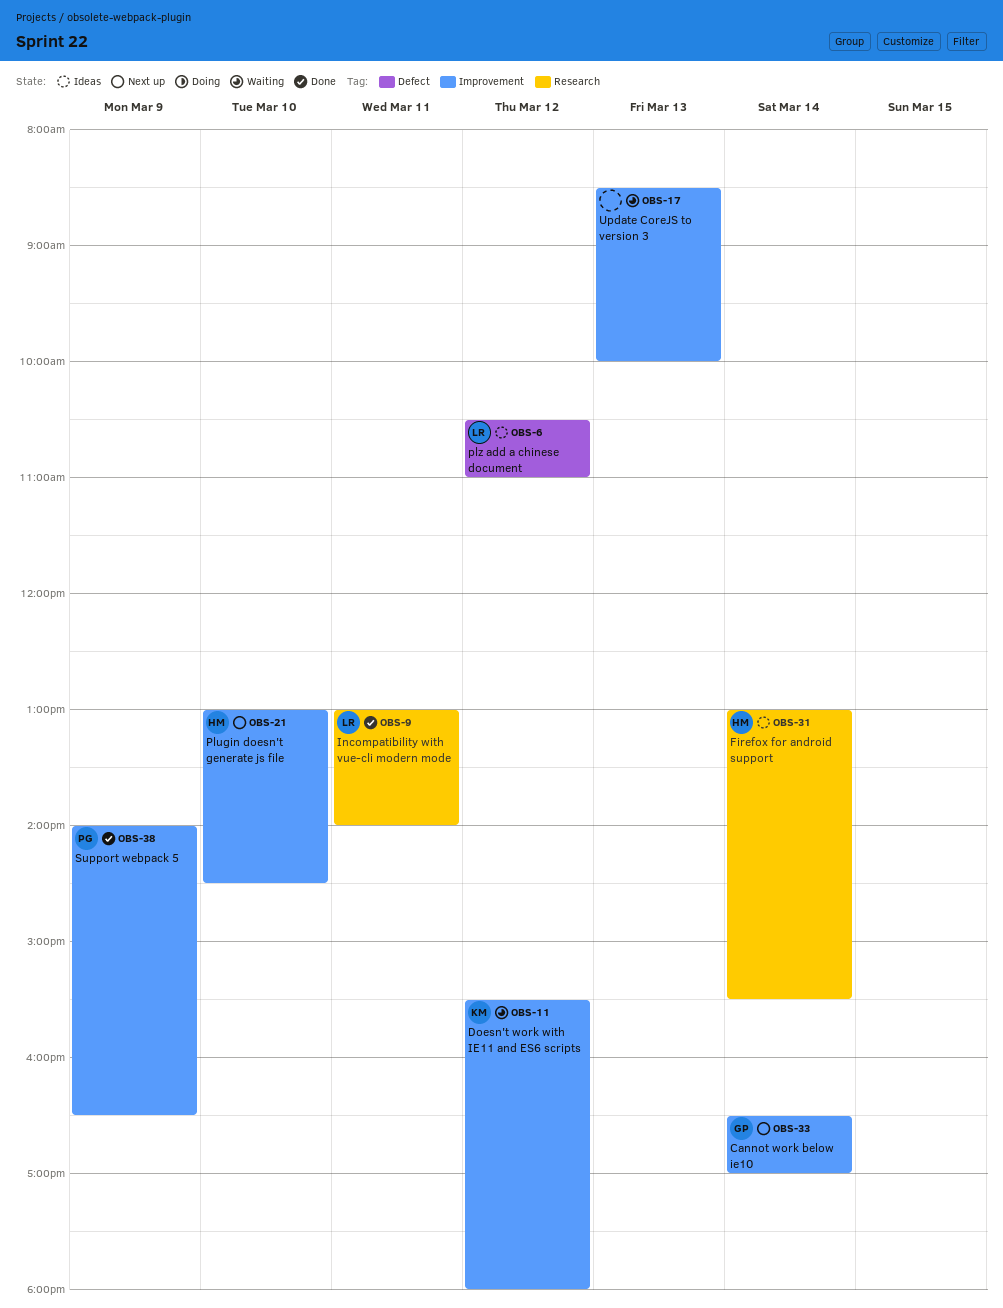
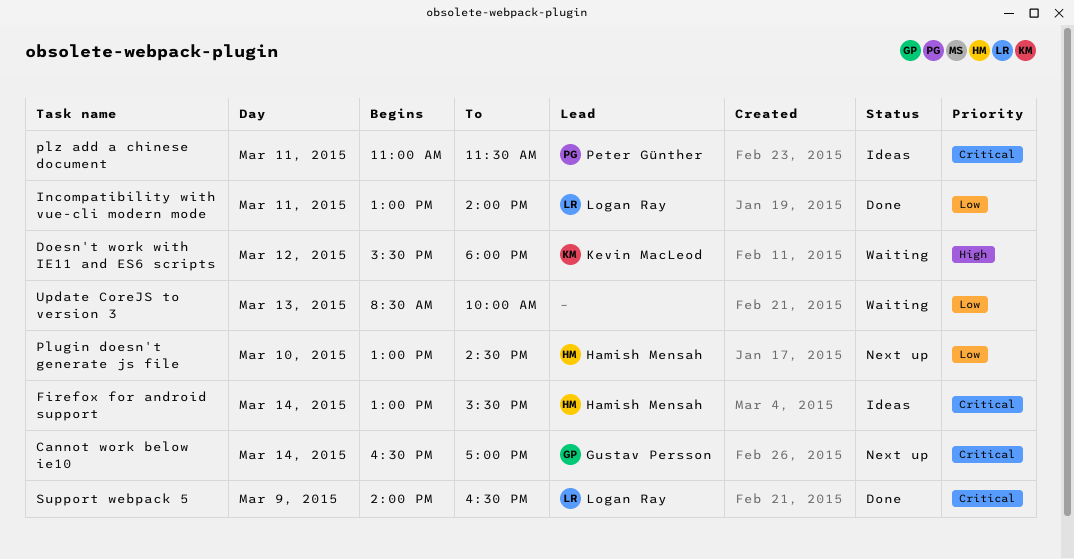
plz add a chinese document, owner: Logan Ray -> Peter Günther
plz add a chinese document, day: Mar 12 -> Mar 11
plz add a chinese document, begins: 10:30 -> 11:00
plz add a chinese document, ends: 11:00 -> 11:30
Support webpack 5, owner: Peter Günther -> Logan Ray

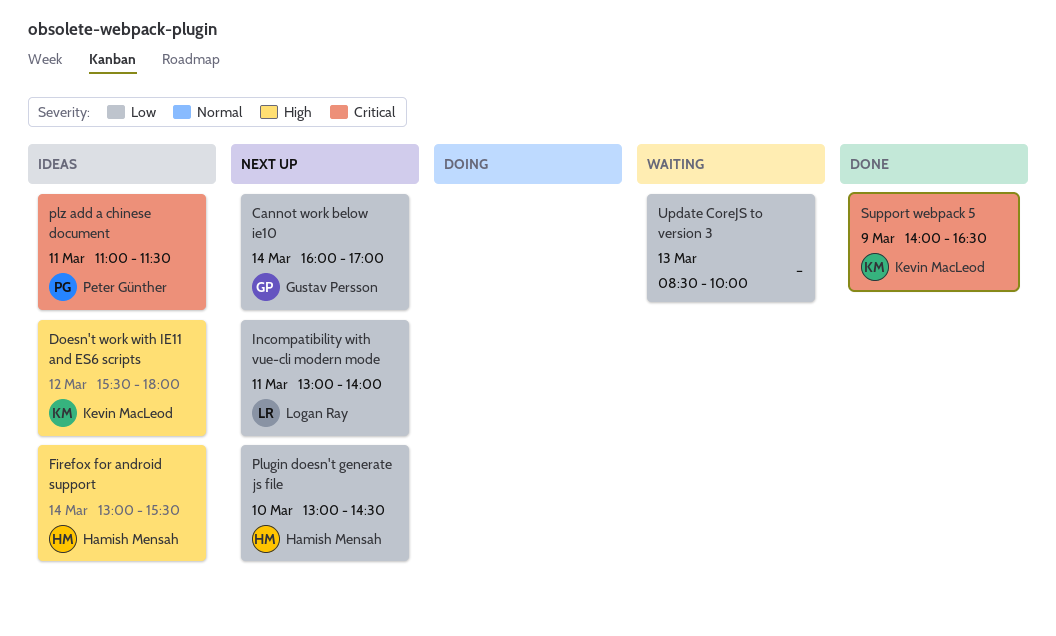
Cannot work below ie10, priority: Critical -> Low
Cannot work below ie10, begins: 16:30 -> 16:00
Doesn't work with IE11 and ES6 scripts, status: Waiting -> Ideas
Firefox for android support, priority: Critical -> High
Incompatibility with vue-cli modern mode, status: Done -> Next up
Support webpack 5, owner: Logan Ray -> Kevin MacLeod

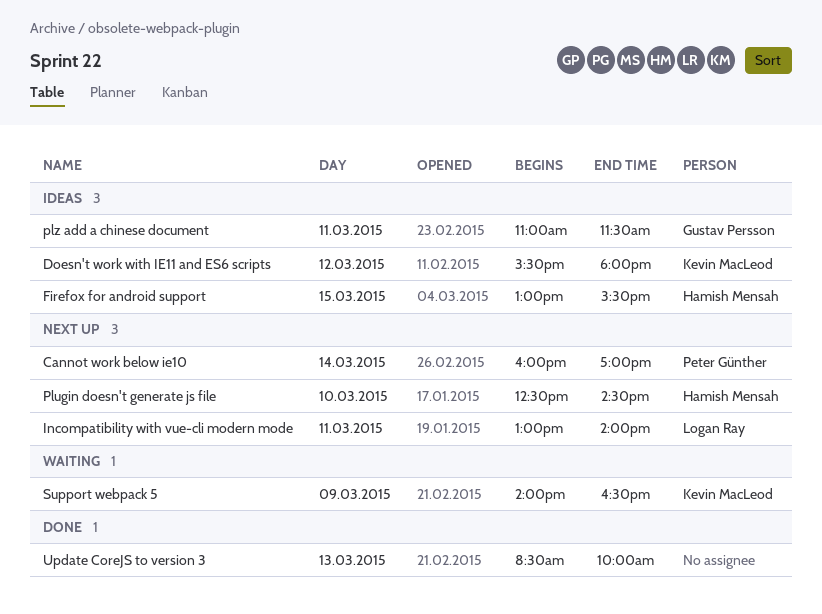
Cannot work below ie10, owner: Gustav Persson -> Peter Günther
Firefox for android support, day: Mar 14 -> Mar 15
Plugin doesn't generate js file, begins: 13:00 -> 12:30
plz add a chinese document, owner: Peter Günther -> Gustav Persson
Support webpack 5, status: Done -> Waiting
Update CoreJS to version 3, status: Waiting -> Done

